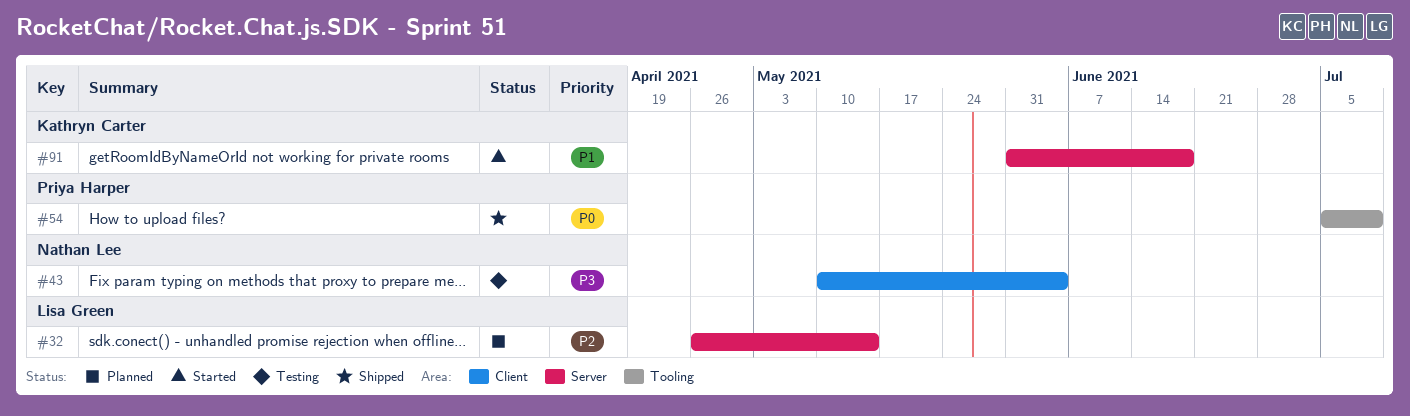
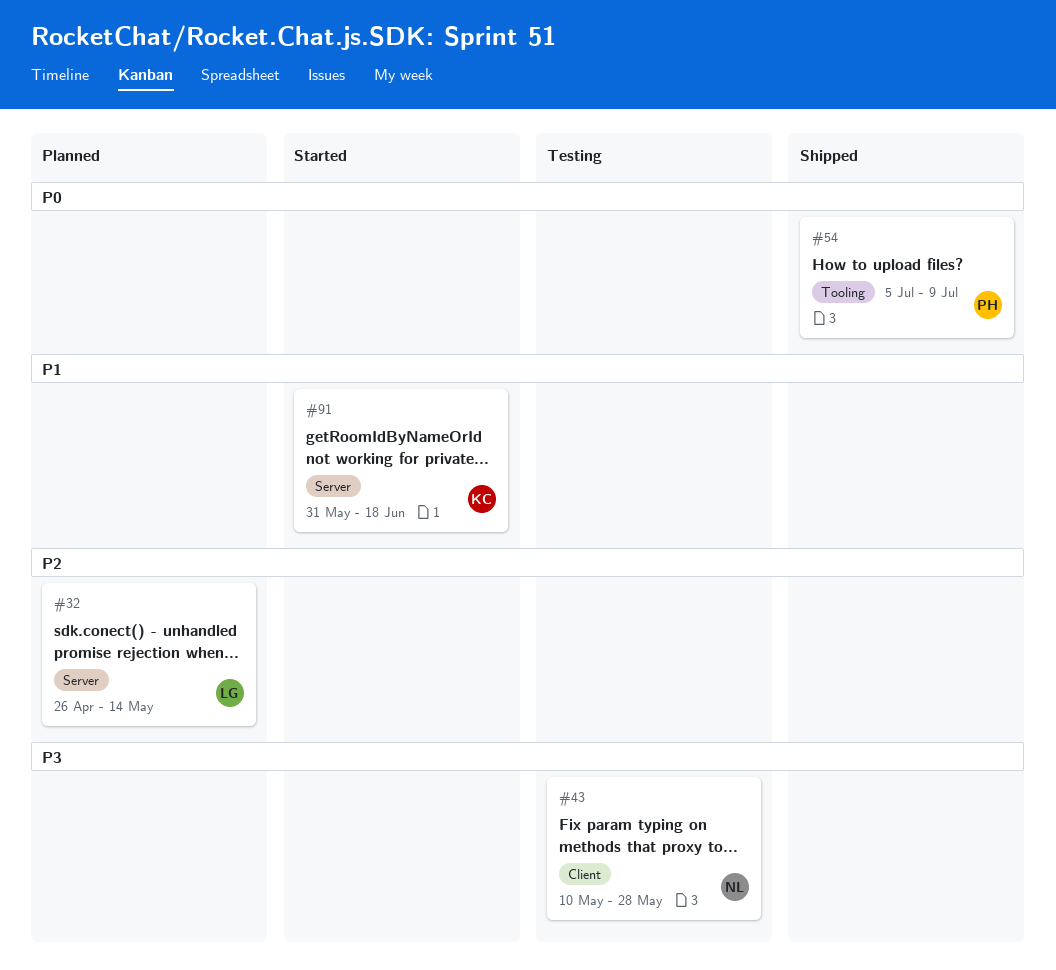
#43, due: Jun 4 -> May 28

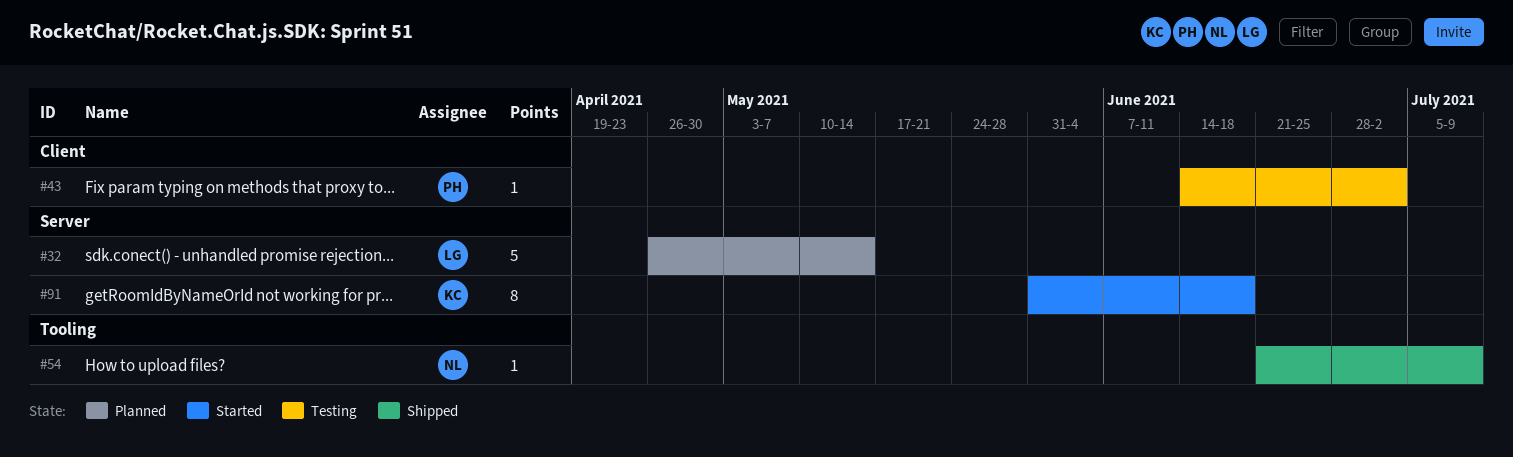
#43, owner: NL -> PH
#43, start: May 10 -> Jun 14
#43, due: May 28 -> Jul 2
#54, owner: PH -> NL
#54, start: Jul 5 -> Jun 21

